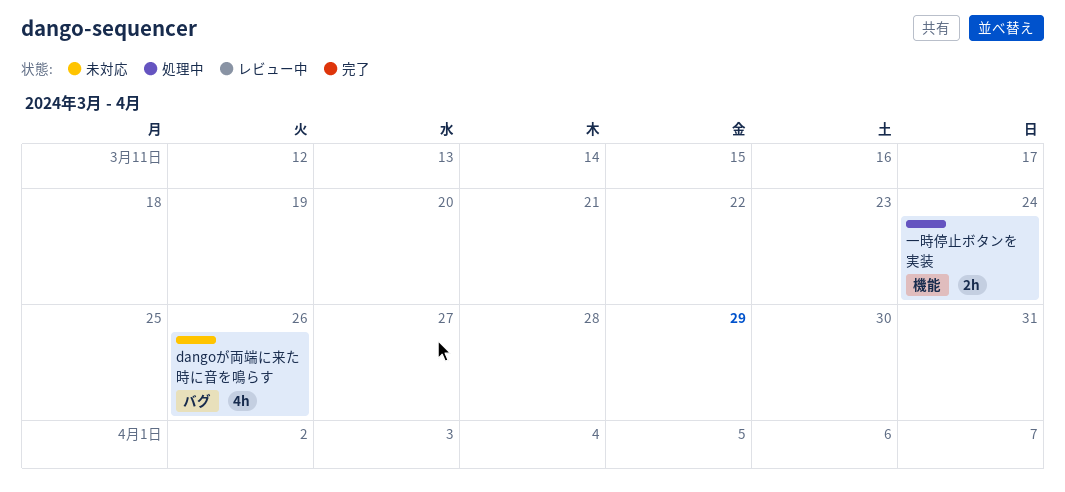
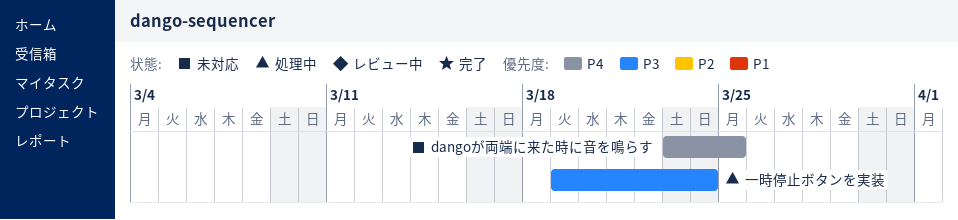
dangoが両端に来た時に音を鳴らす, due: Mar 26 -> Mar 25

